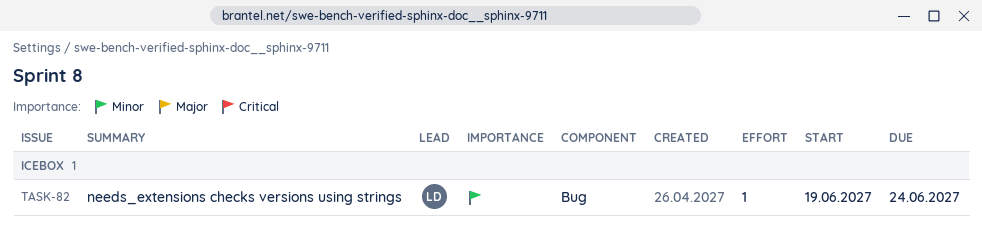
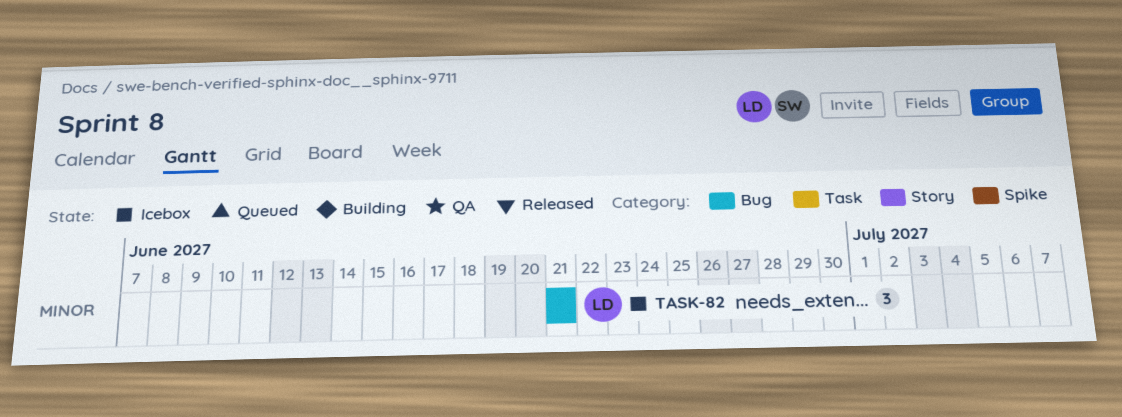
TASK-82, estimate: 1 -> 3
TASK-82, start: Jun 19 -> Jun 21
TASK-82, due: Jun 24 -> Jun 21

